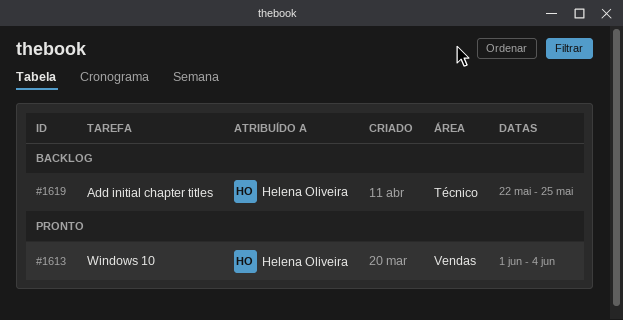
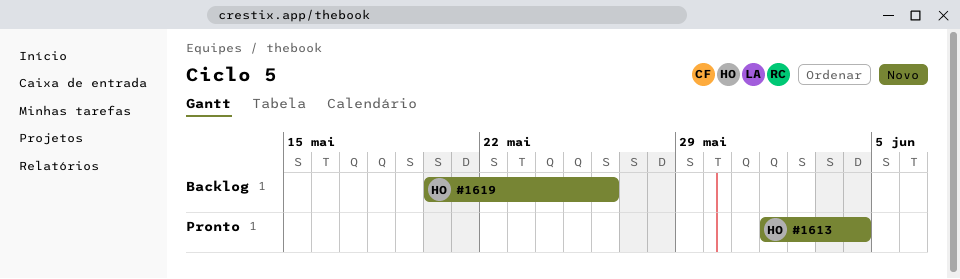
#1619, start: May 22 -> May 20
#1619, due: May 25 -> May 26

